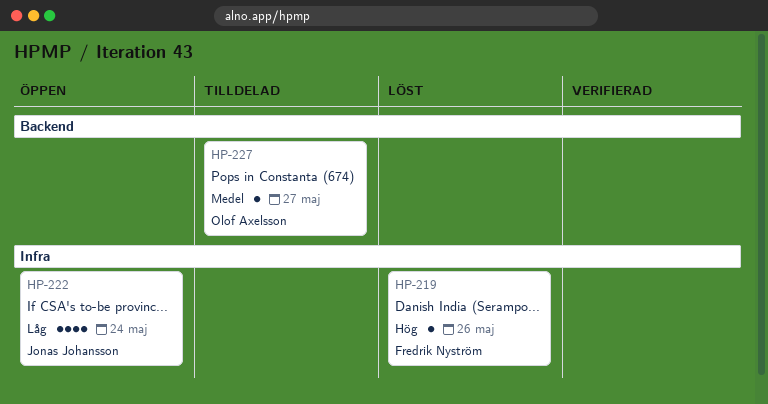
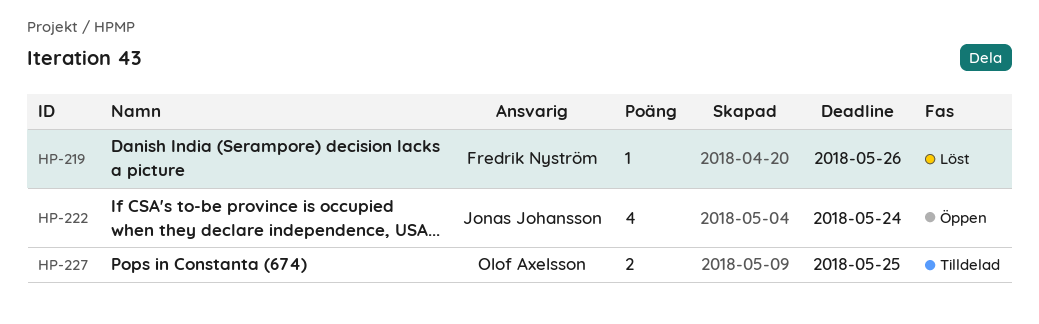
HP-227, estimate: 1 -> 2
HP-227, due: May 27 -> May 25

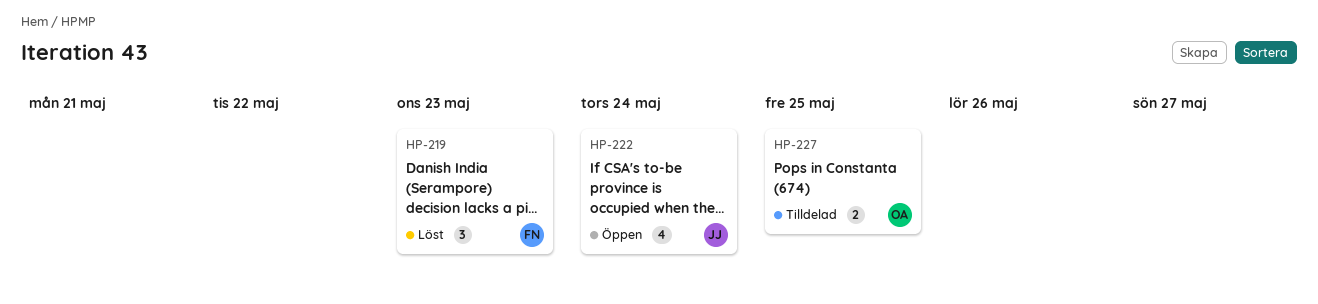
HP-219, estimate: 1 -> 3
HP-219, due: May 26 -> May 23

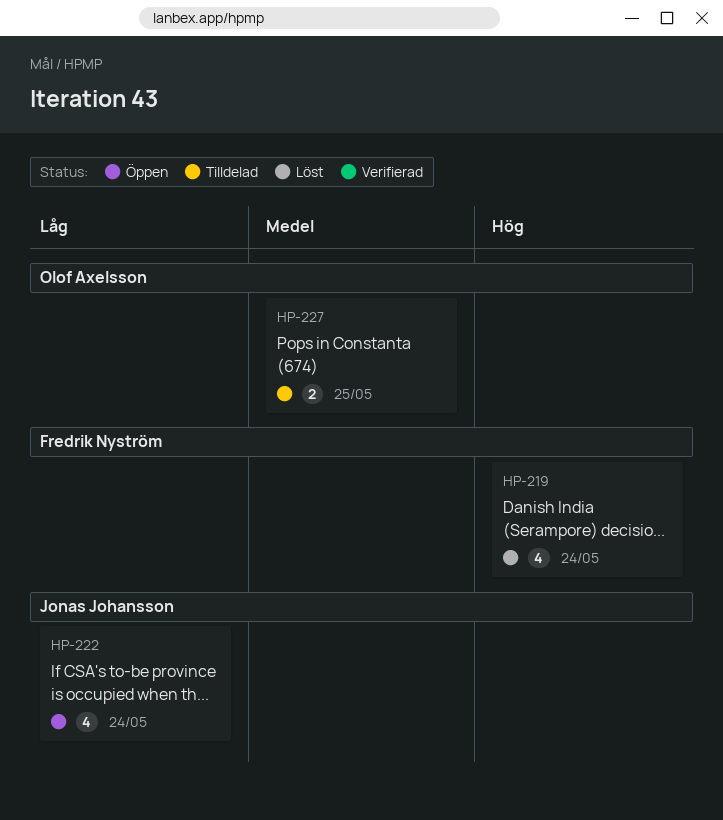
HP-219, estimate: 3 -> 4
HP-219, due: May 23 -> May 24

